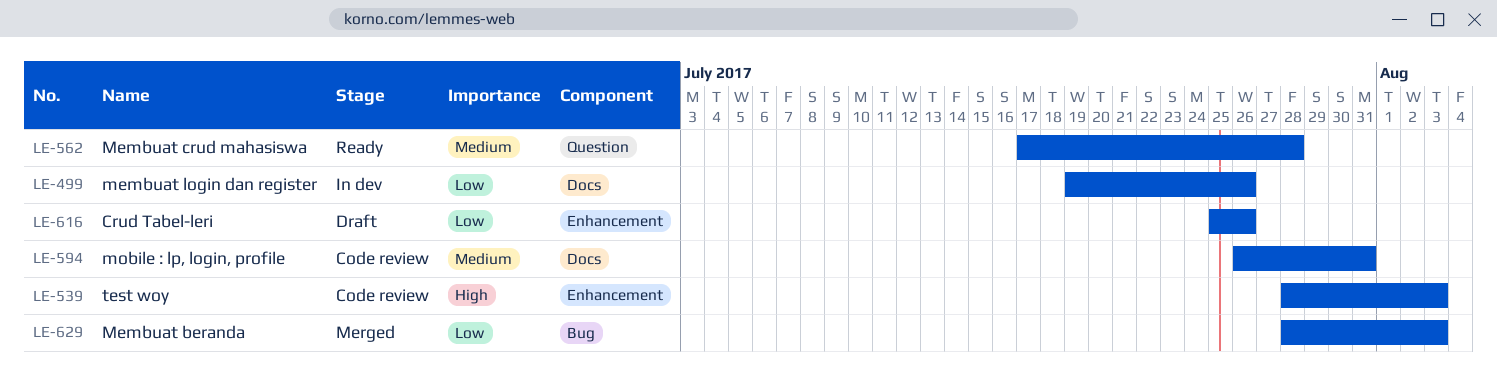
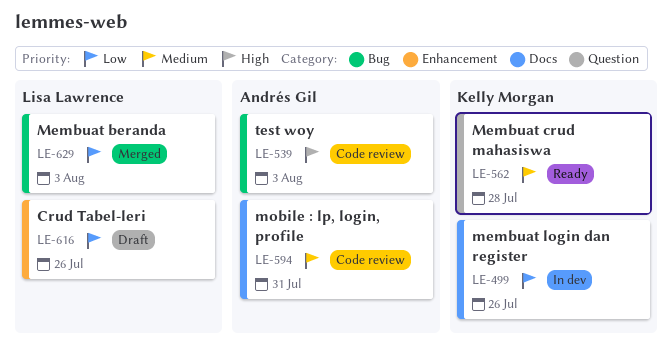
LE-539, label: Enhancement -> Bug

